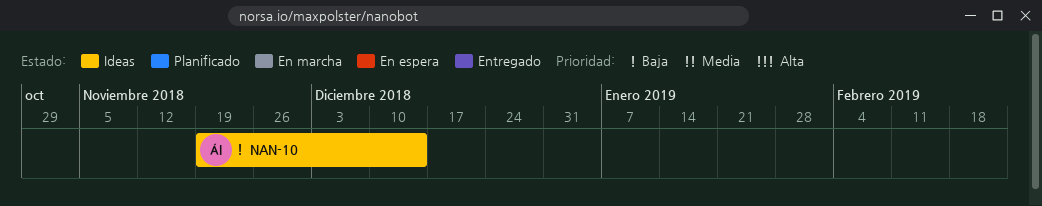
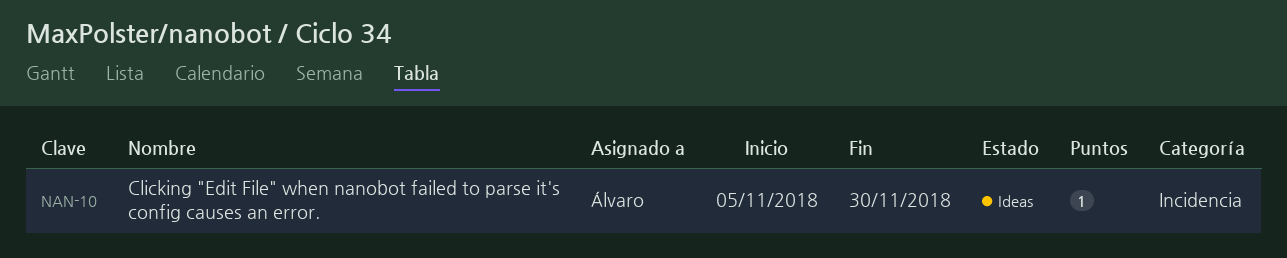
NAN-10, start: Nov 19 -> Nov 5
NAN-10, due: Dec 14 -> Nov 30

